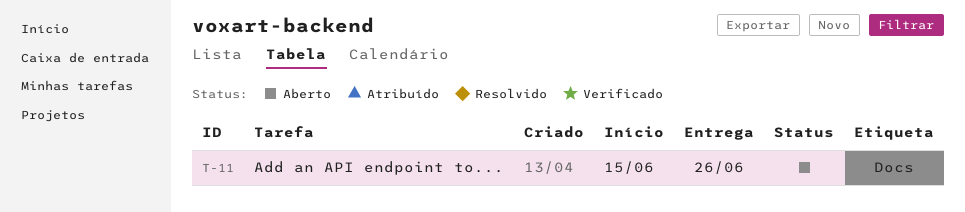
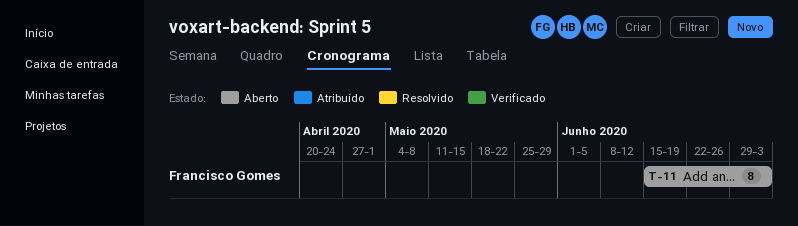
T-11, due: Jun 26 -> Jul 3

